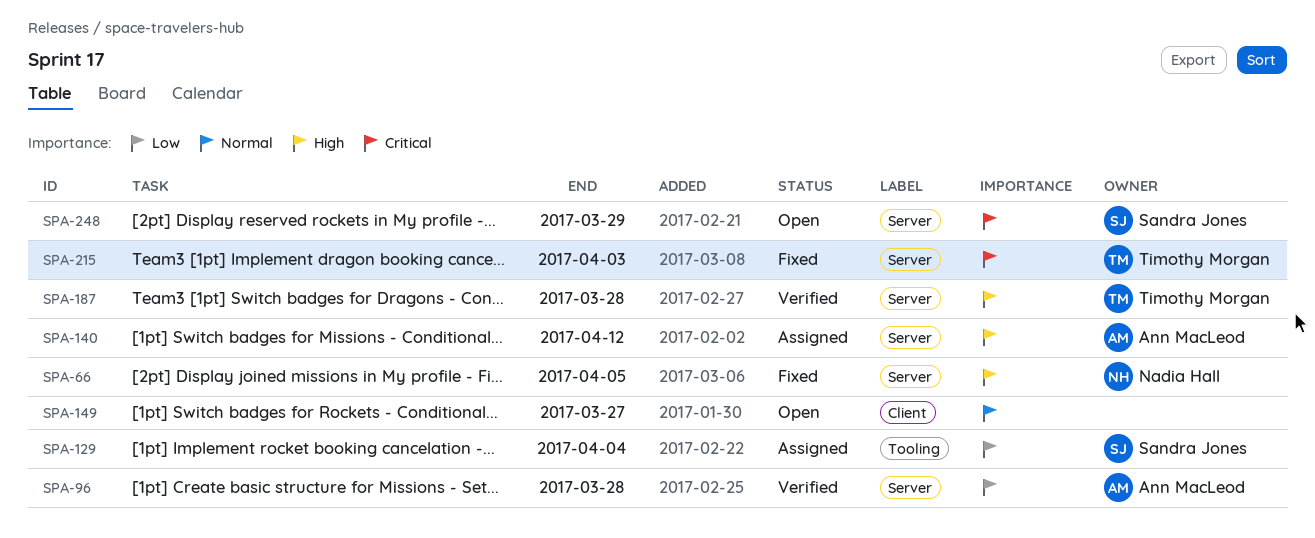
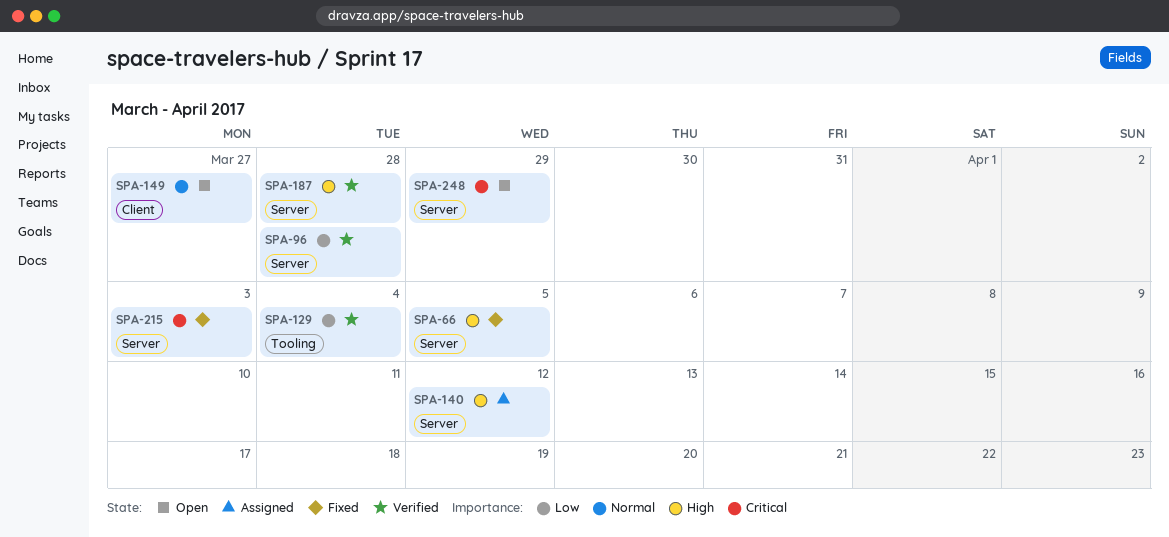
SPA-129, status: Assigned -> Verified

